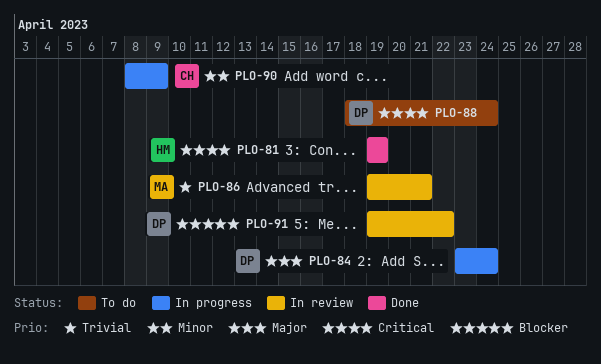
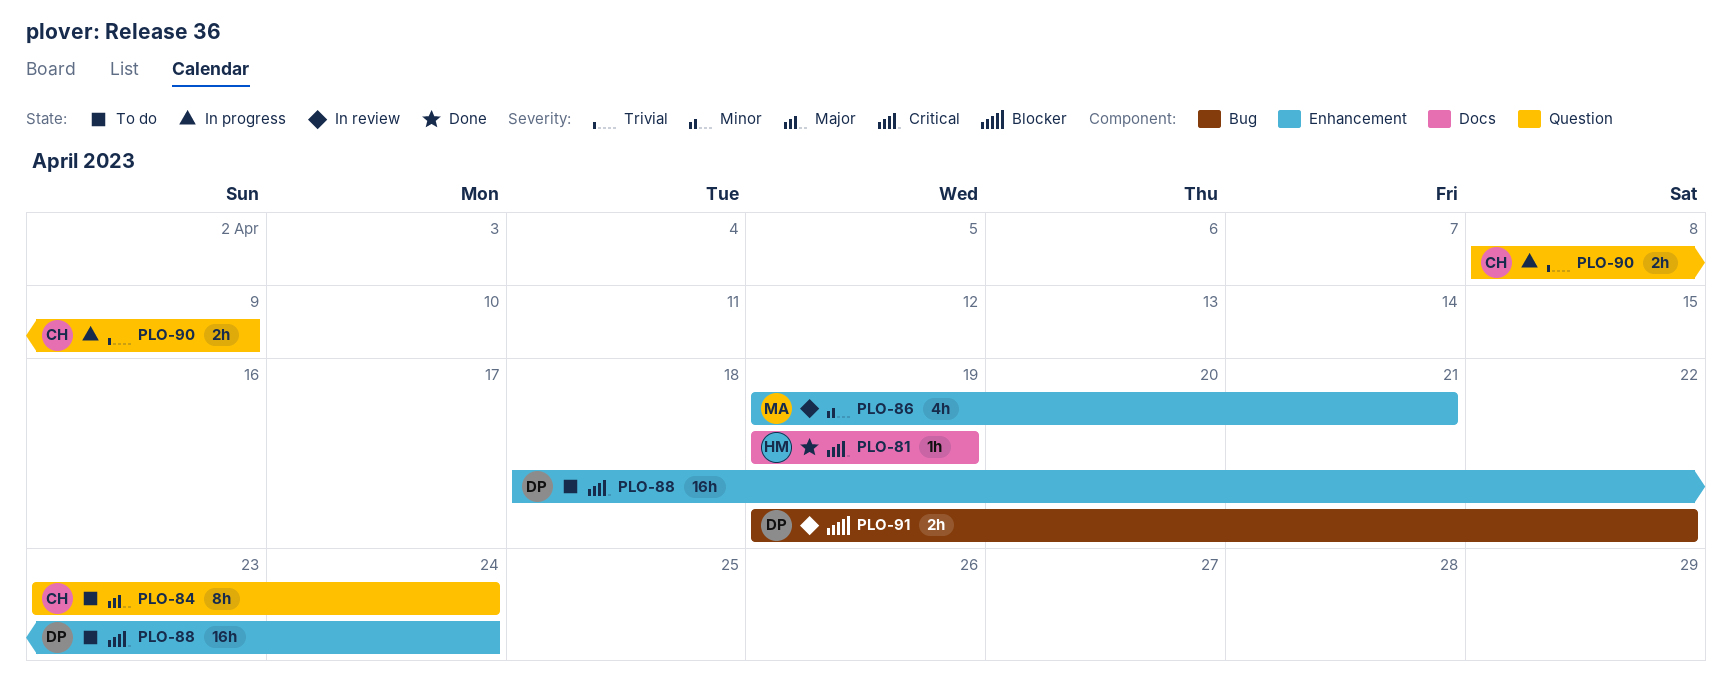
PLO-84, status: In progress -> To do
PLO-84, owner: DP -> CH
PLO-86, priority: Trivial -> Minor
PLO-90, priority: Minor -> Trivial

